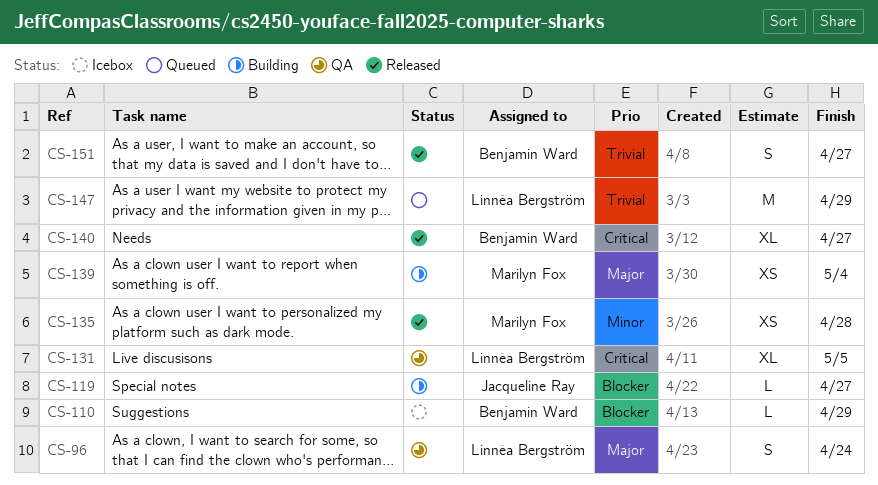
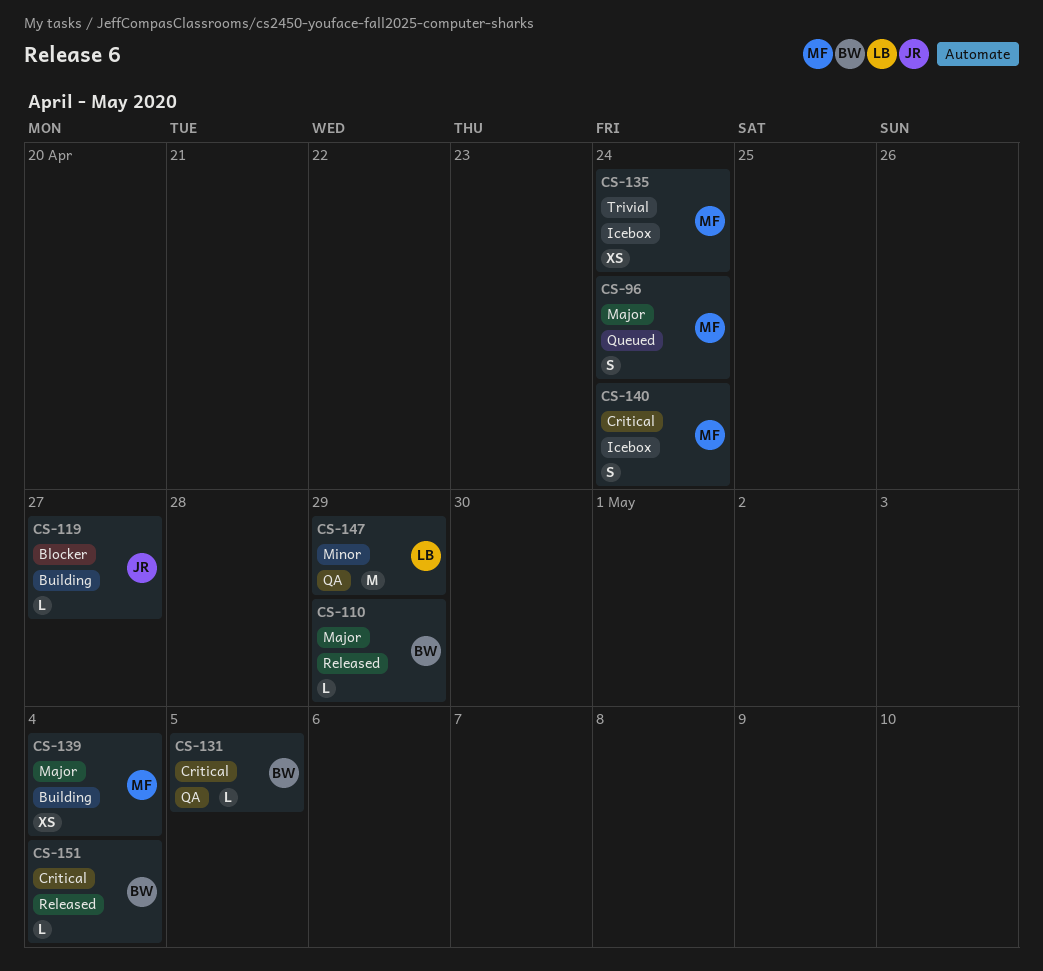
CS-96, status: QA -> Queued
CS-96, owner: Linnéa Bergström -> Marilyn Fox
CS-110, status: Icebox -> Released
CS-110, priority: Blocker -> Major
CS-131, owner: Linnéa Bergström -> Benjamin Ward
CS-131, estimate: XL -> L
CS-135, status: Released -> Icebox
CS-135, priority: Minor -> Trivial
CS-135, due: Apr 28 -> Apr 24
CS-140, status: Released -> Icebox
CS-140, owner: Benjamin Ward -> Marilyn Fox
CS-140, estimate: XL -> S
CS-140, due: Apr 27 -> Apr 24
CS-147, status: Queued -> QA
CS-147, priority: Trivial -> Minor
CS-151, priority: Trivial -> Critical
CS-151, estimate: S -> L
CS-151, due: Apr 27 -> May 4

